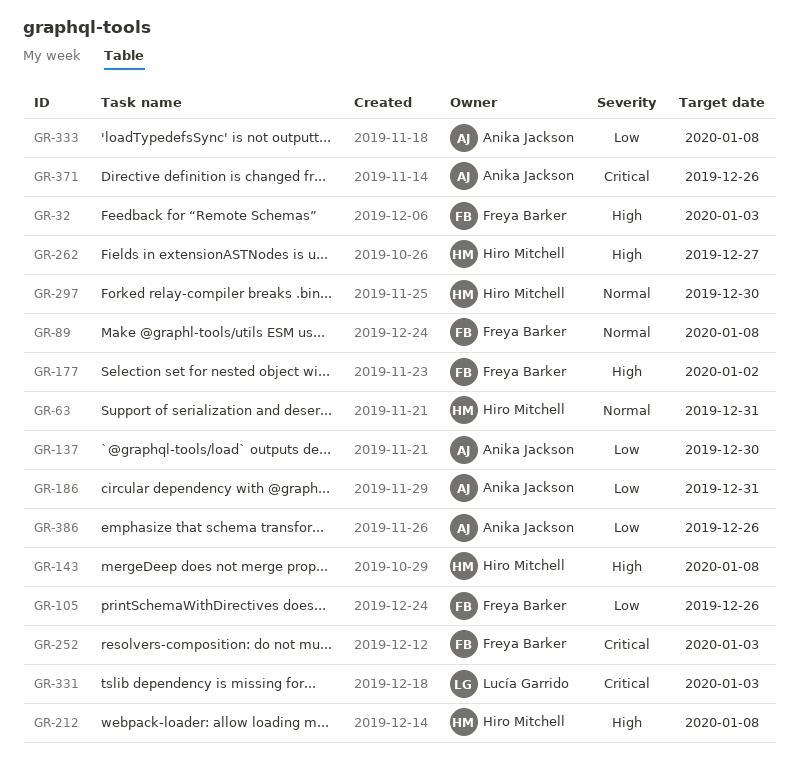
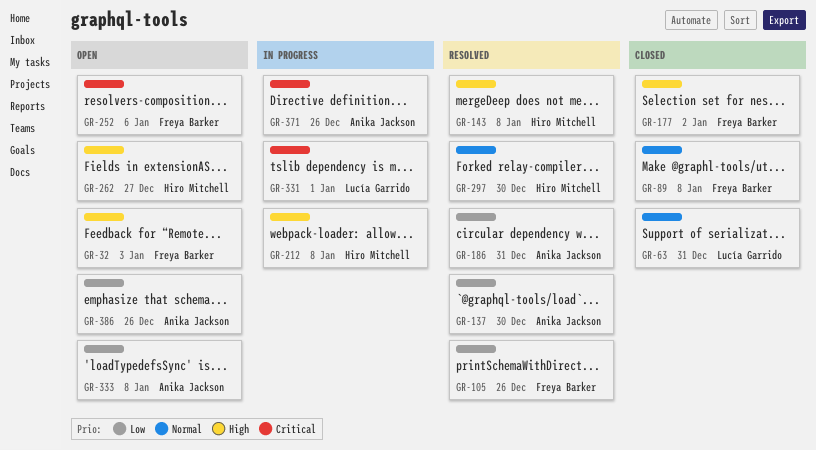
GR-63, owner: Hiro Mitchell -> Lucía Garrido
GR-252, due: Jan 3 -> Jan 6
GR-331, due: Jan 3 -> Jan 1

